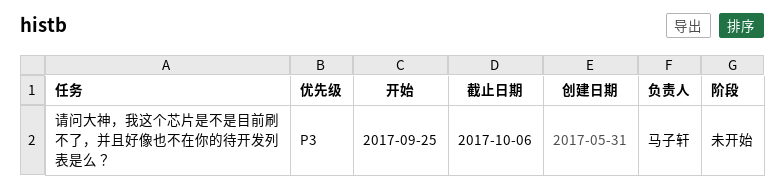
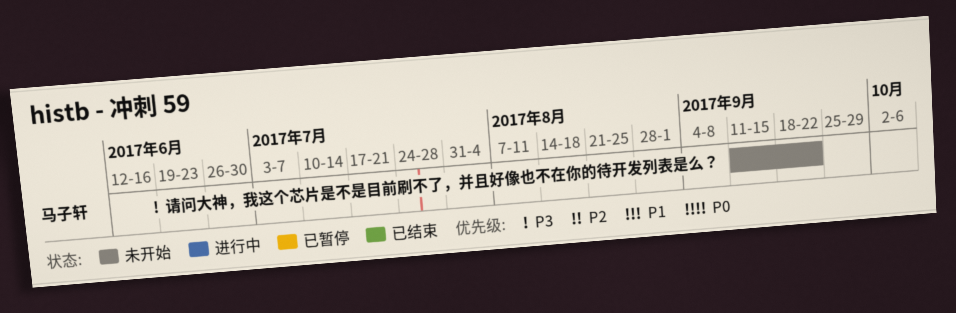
请问大神，我这个芯片是不是目前刷不了，并且好像也不在你的待开发列表是么？, start: Sep 25 -> Sep 11
请问大神，我这个芯片是不是目前刷不了，并且好像也不在你的待开发列表是么？, due: Oct 6 -> Sep 22

